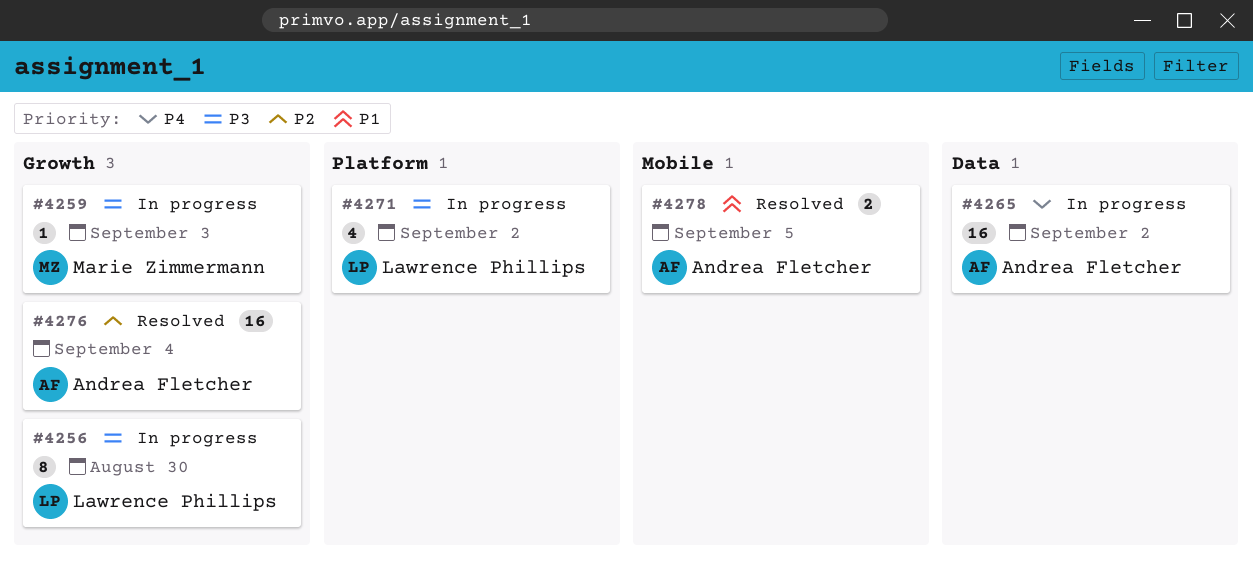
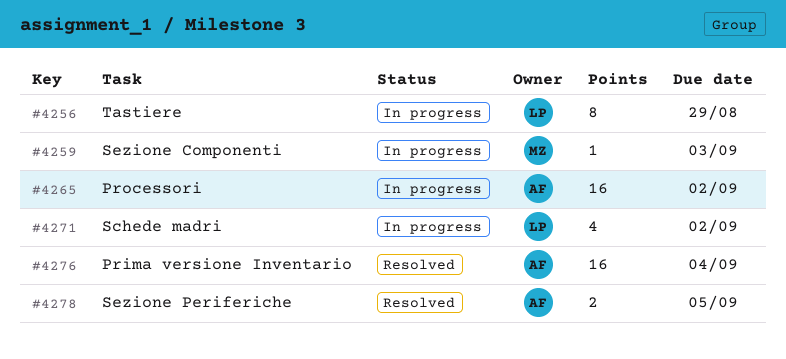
#4256, due: Aug 30 -> Aug 29

